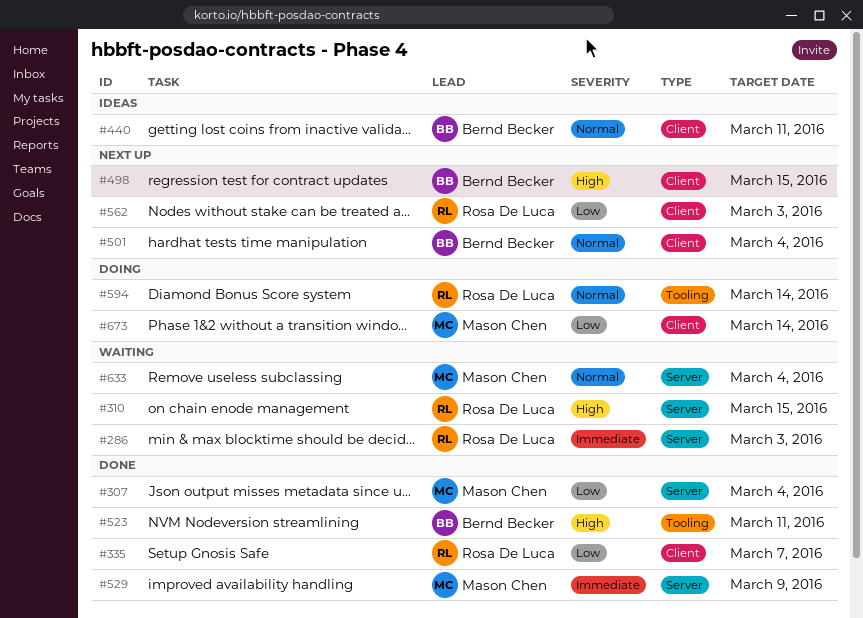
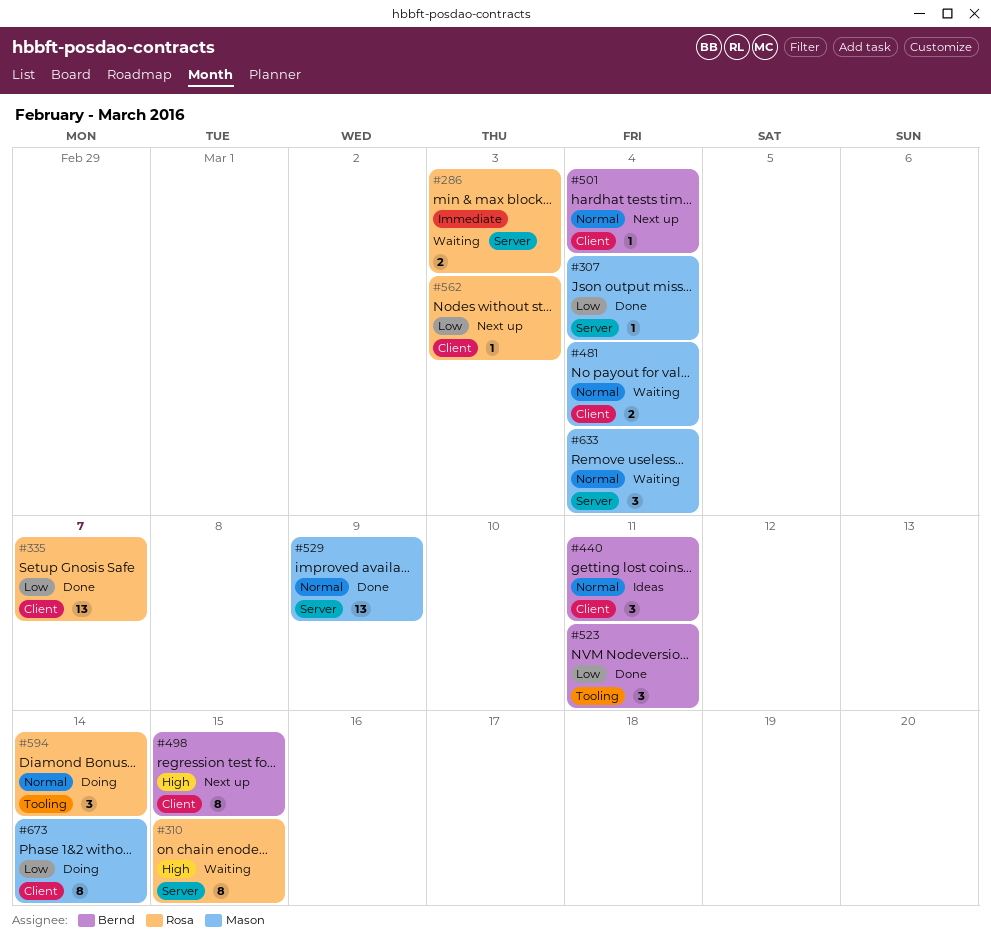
#481: none -> present
#523, priority: High -> Low
#529, priority: Immediate -> Normal

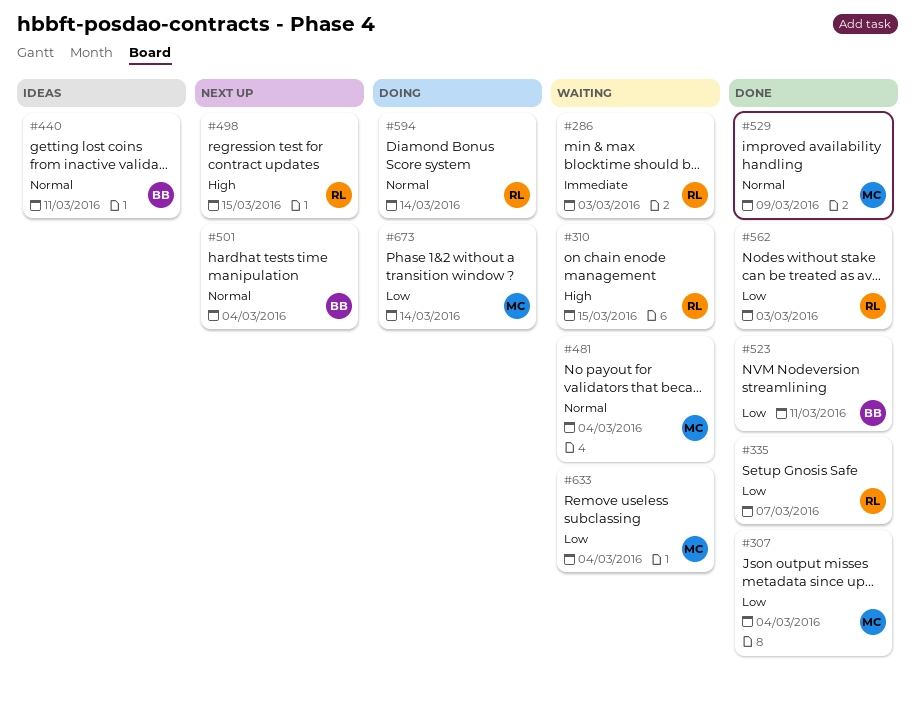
#498, owner: Bernd -> Rosa
#562, status: Next up -> Done
#633, priority: Normal -> Low

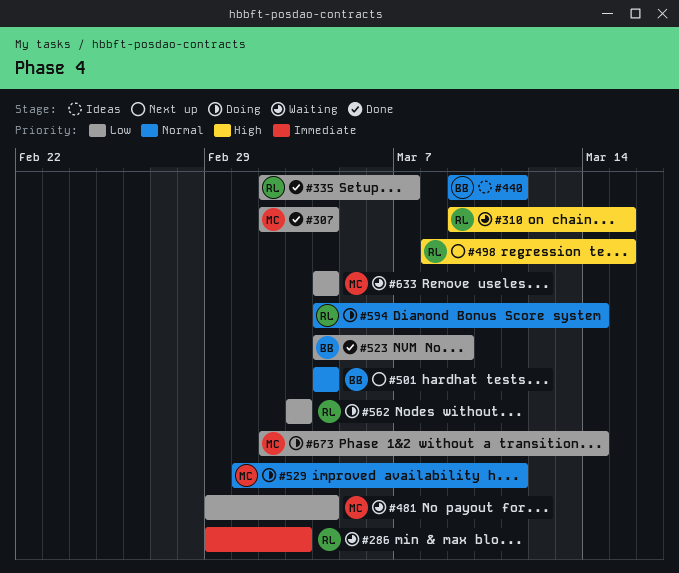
#481, priority: Normal -> Low
#523, due: Mar 11 -> Mar 9
#529, status: Done -> Doing
#529, due: Mar 9 -> Mar 11
#562, status: Done -> Doing

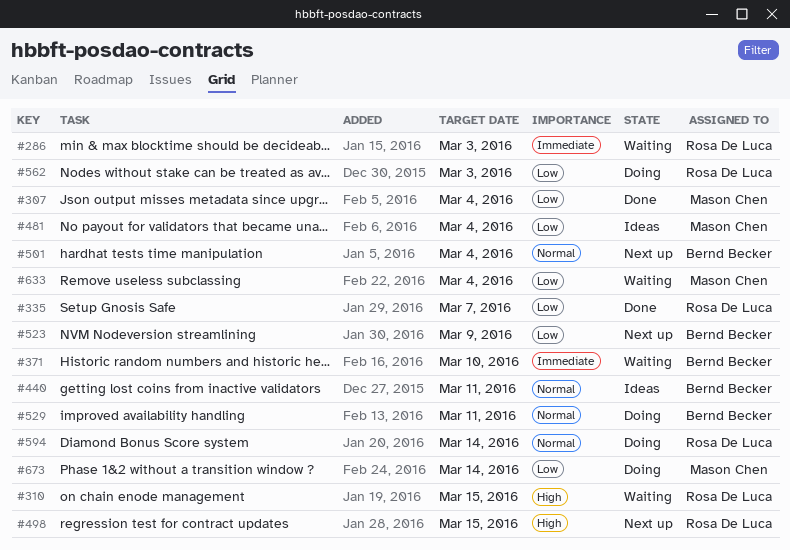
#371: none -> present
#481, status: Waiting -> Ideas
#523, status: Done -> Next up
#529, owner: Mason Chen -> Bernd Becker

